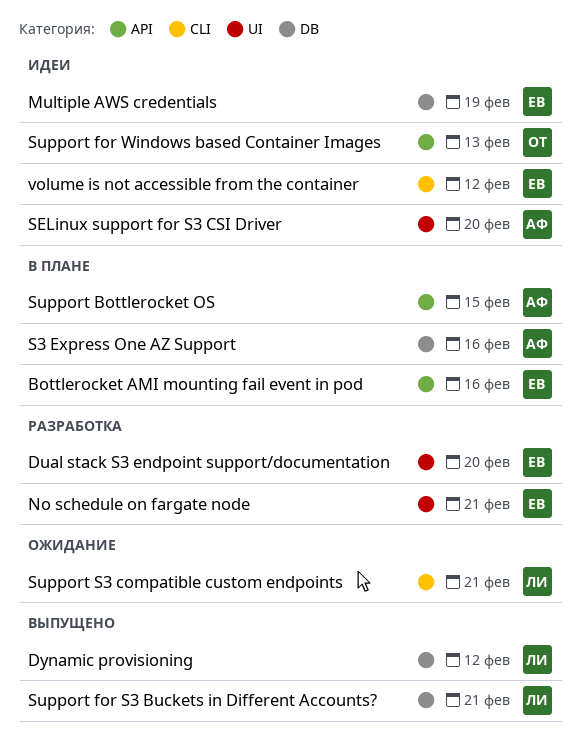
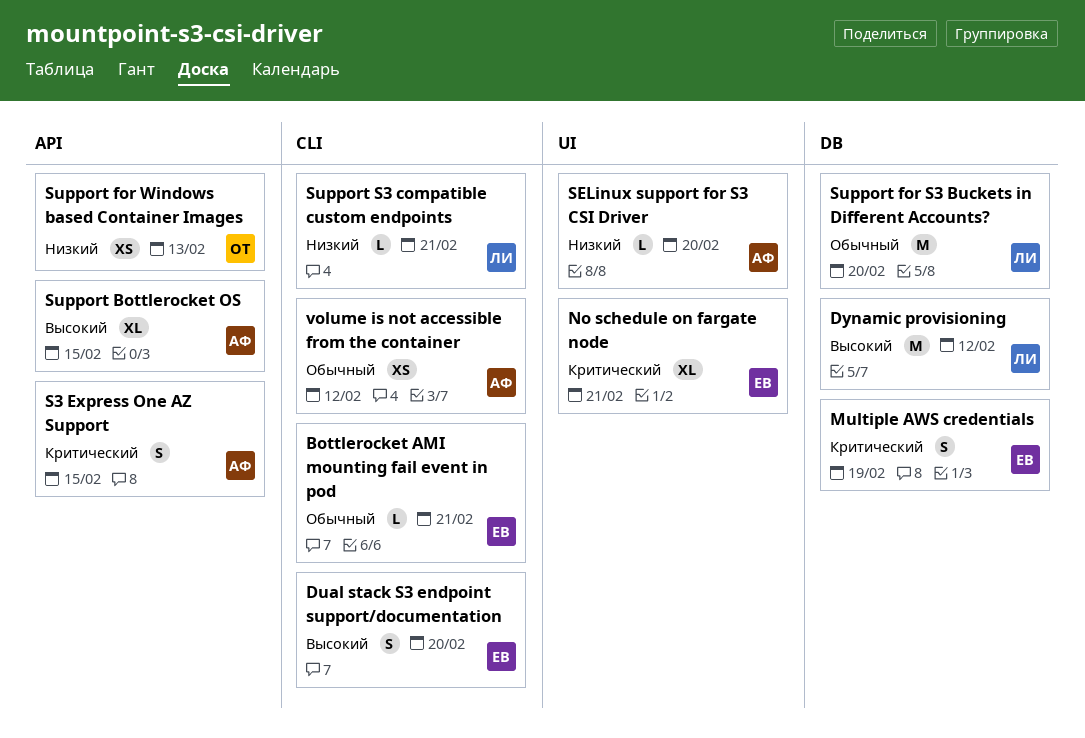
Bottlerocket AMI mounting fail event in pod, label: API -> CLI
Bottlerocket AMI mounting fail event in pod, due: Feb 16 -> Feb 21
Dual stack S3 endpoint support/documentation, label: UI -> CLI
S3 Express One AZ Support, label: DB -> API
S3 Express One AZ Support, due: Feb 16 -> Feb 15
Support for S3 Buckets in Different Accounts?, due: Feb 21 -> Feb 20
volume is not accessible from the container, owner: ЕВ -> АФ

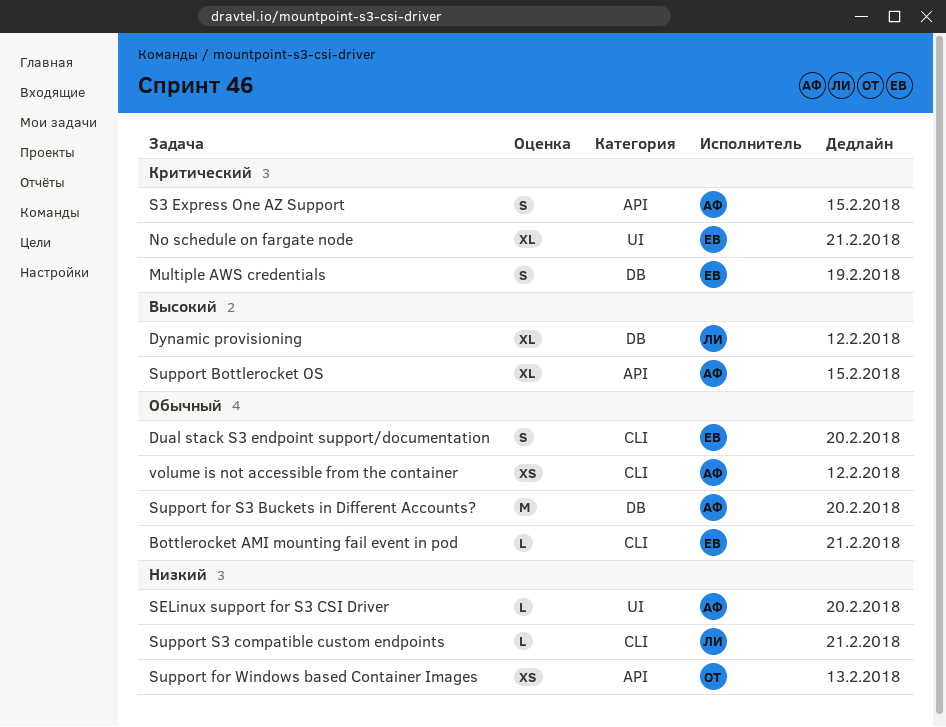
Dual stack S3 endpoint support/documentation, priority: Высокий -> Обычный
Dynamic provisioning, estimate: M -> XL
Support for S3 Buckets in Different Accounts?, owner: ЛИ -> АФ

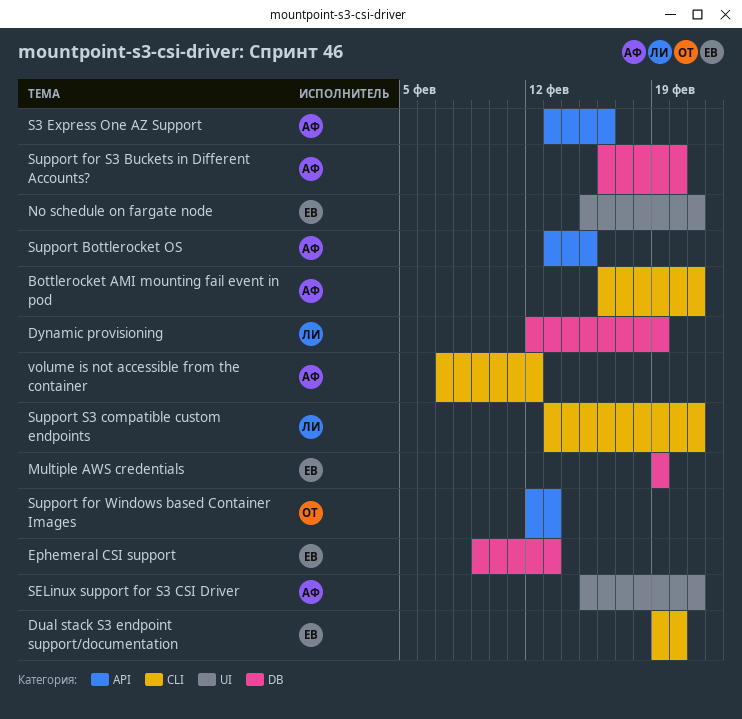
Bottlerocket AMI mounting fail event in pod, owner: ЕВ -> АФ
Dynamic provisioning, due: Feb 12 -> Feb 19
Ephemeral CSI support: none -> present
S3 Express One AZ Support, due: Feb 15 -> Feb 16
SELinux support for S3 CSI Driver, due: Feb 20 -> Feb 21

